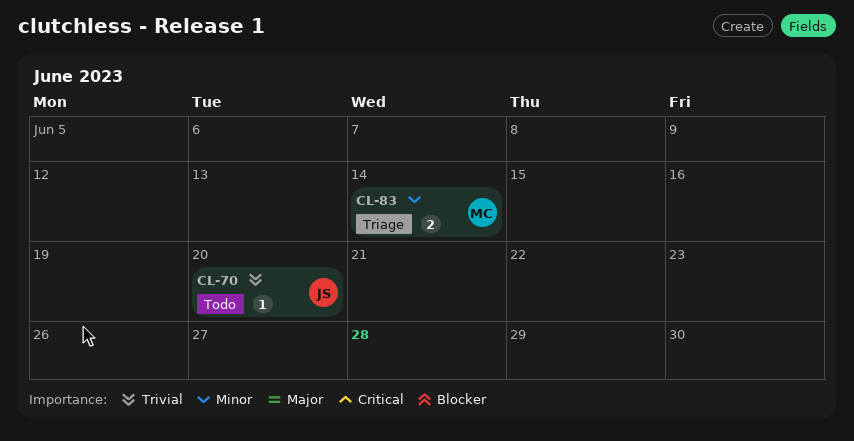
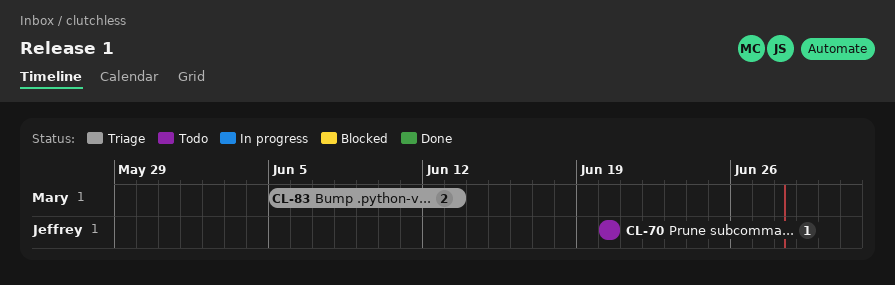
CL-83, due: Jun 14 -> Jun 13

